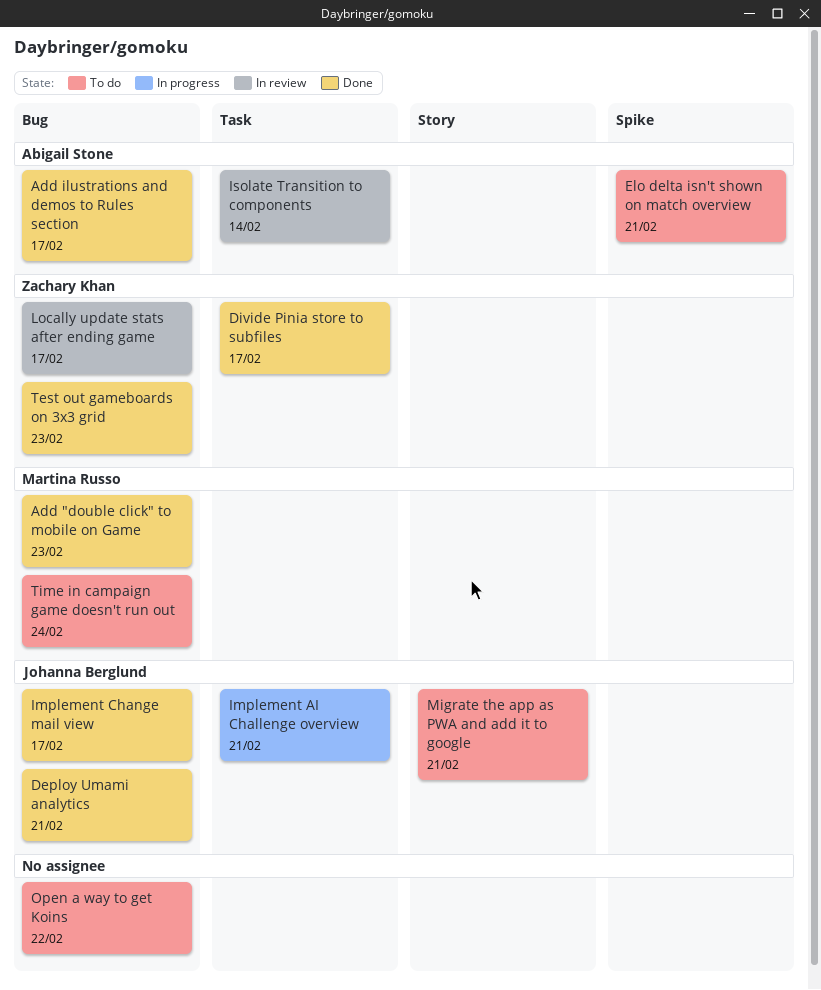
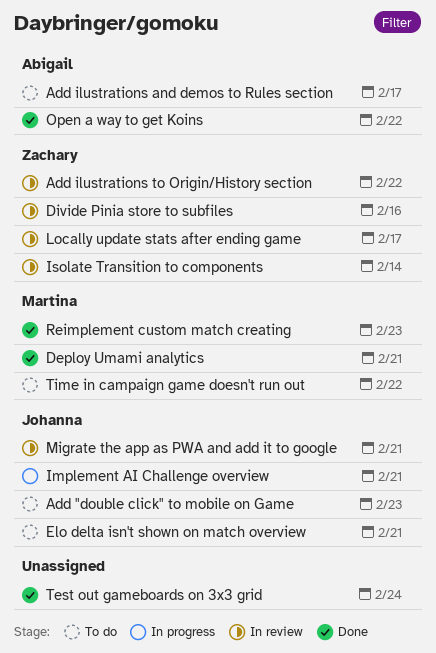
Add "double click" to mobile on Game, status: Done -> To do
Add "double click" to mobile on Game, owner: Martina Russo -> Johanna Berglund
Add ilustrations and demos to Rules section, status: Done -> To do
Add ilustrations to Origin/History section: none -> present
Deploy Umami analytics, owner: Johanna Berglund -> Martina Russo
Divide Pinia store to subfiles, status: Done -> In review
Divide Pinia store to subfiles, due: Feb 17 -> Feb 16
Elo delta isn't shown on match overview, owner: Abigail Stone -> Johanna Berglund
Implement Change mail view: present -> none
Isolate Transition to components, owner: Abigail Stone -> Zachary Khan
Migrate the app as PWA and add it to google, status: To do -> In review
Open a way to get Koins, status: To do -> Done
Open a way to get Koins, owner: none -> Abigail Stone
Reimplement custom match creating: none -> present
Test out gameboards on 3x3 grid, owner: Zachary Khan -> none
Test out gameboards on 3x3 grid, due: Feb 23 -> Feb 24
Time in campaign game doesn't run out, due: Feb 24 -> Feb 22

